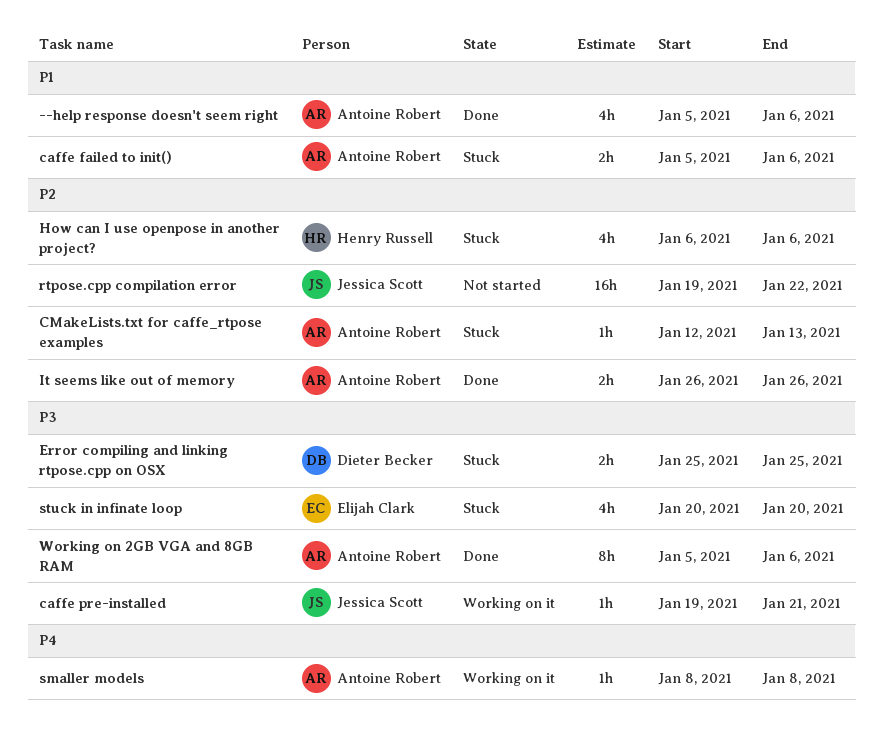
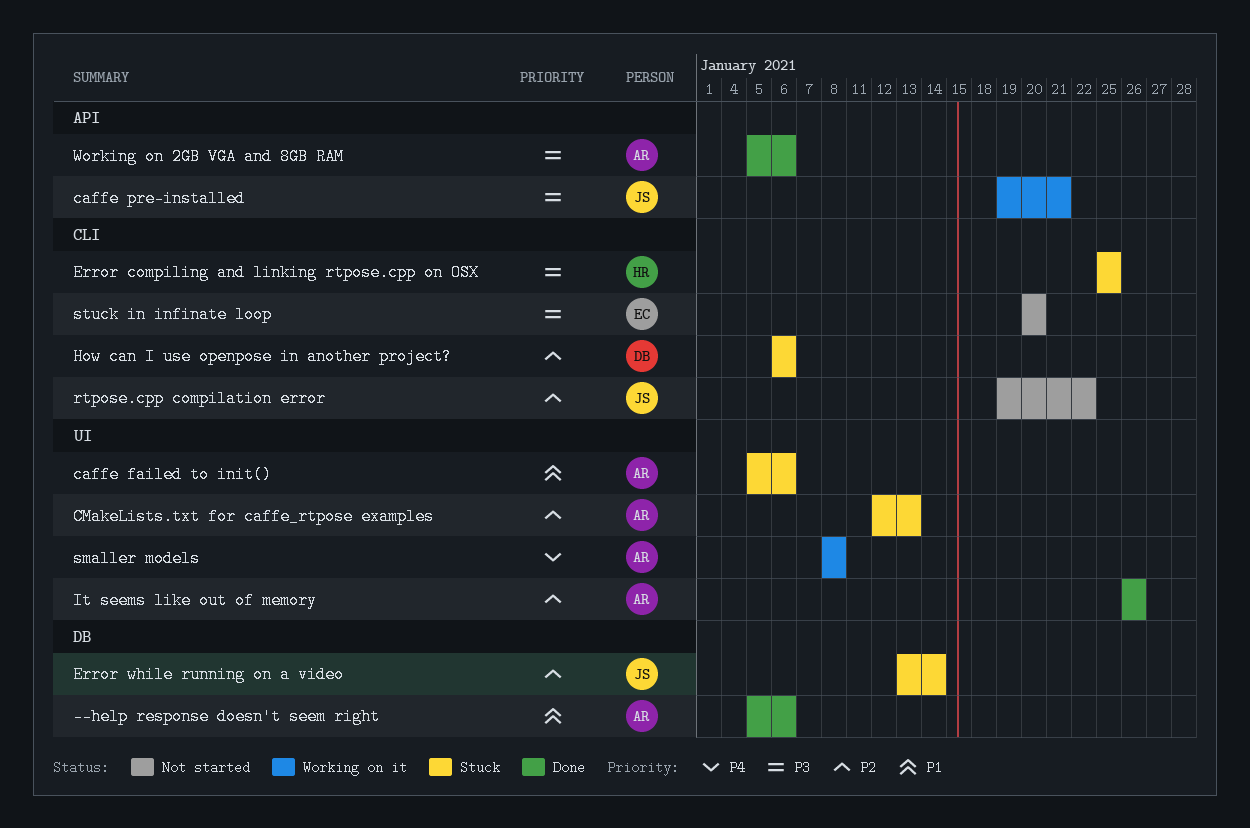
Error compiling and linking rtpose.cpp on OSX, owner: Dieter Becker -> Henry Russell
Error while running on a video: none -> present
How can I use openpose in another project?, owner: Henry Russell -> Dieter Becker
stuck in infinate loop, status: Stuck -> Not started

